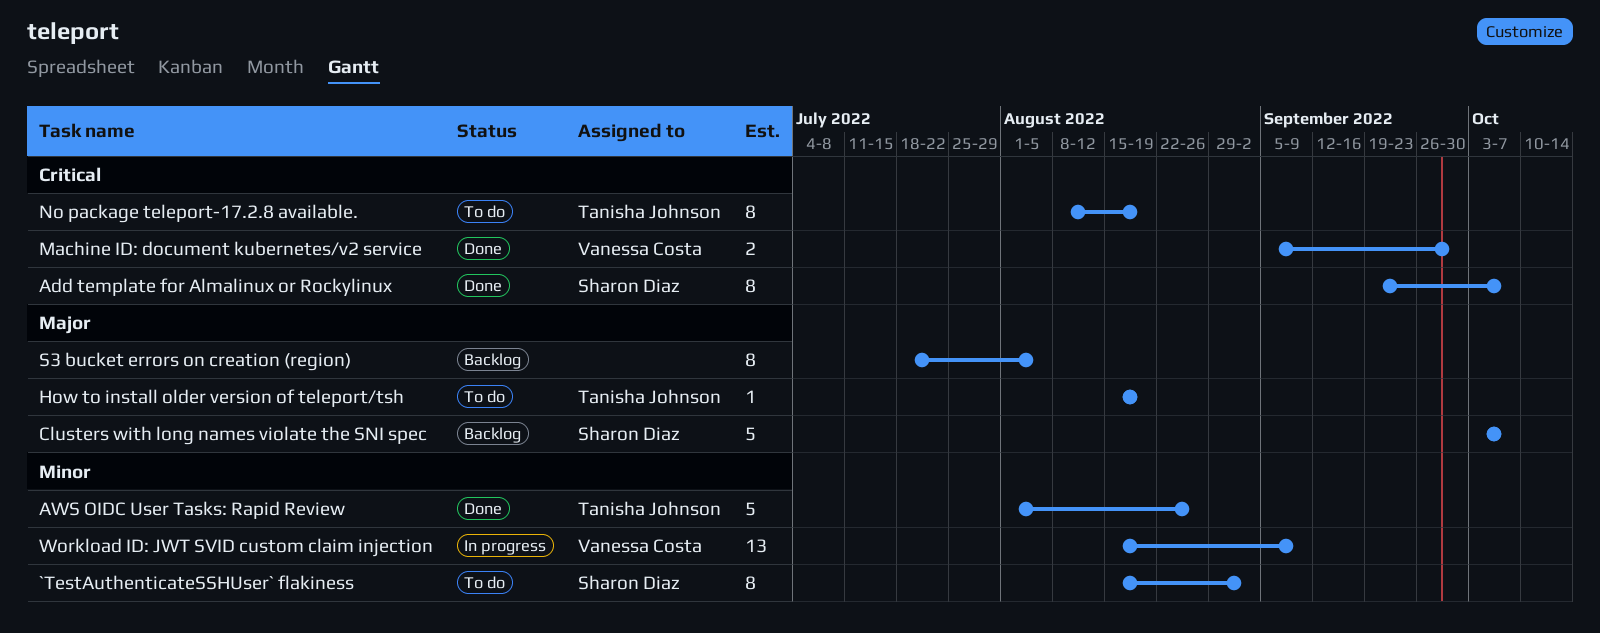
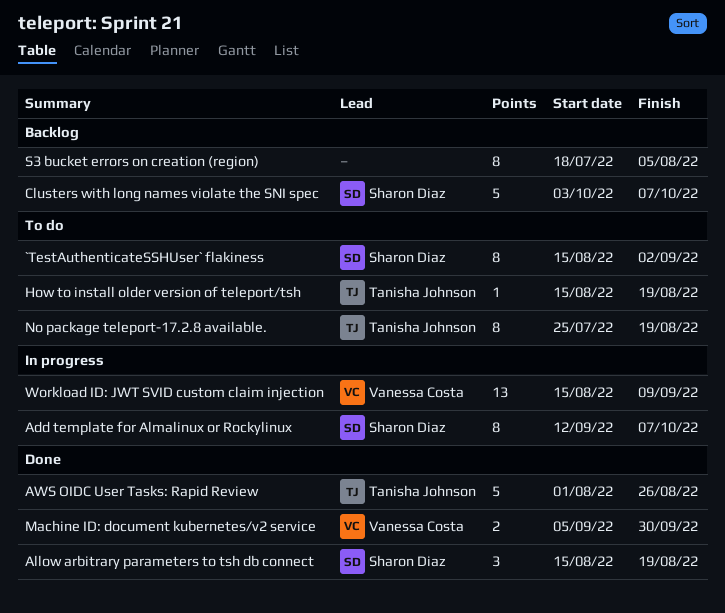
Add template for Almalinux or Rockylinux, status: Done -> In progress
Add template for Almalinux or Rockylinux, start: Sep 19 -> Sep 12
Allow arbitrary parameters to tsh db connect: none -> present
No package teleport-17.2.8 available., start: Aug 8 -> Jul 25

